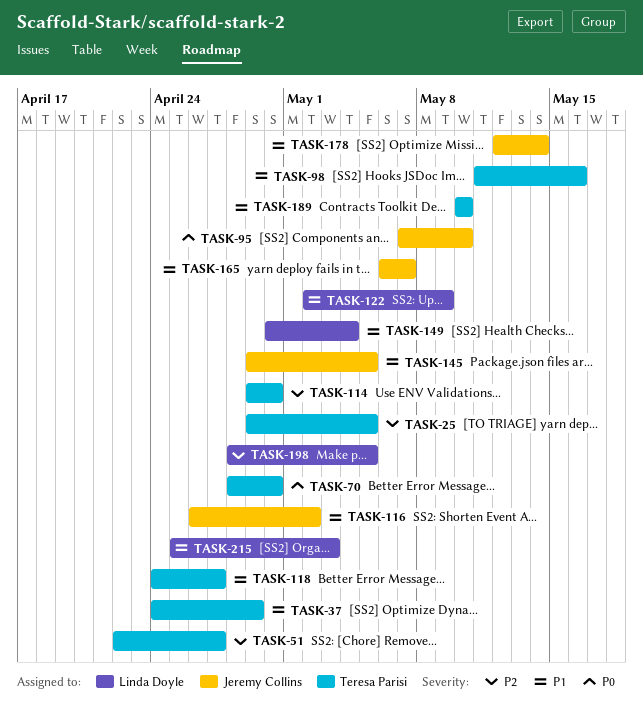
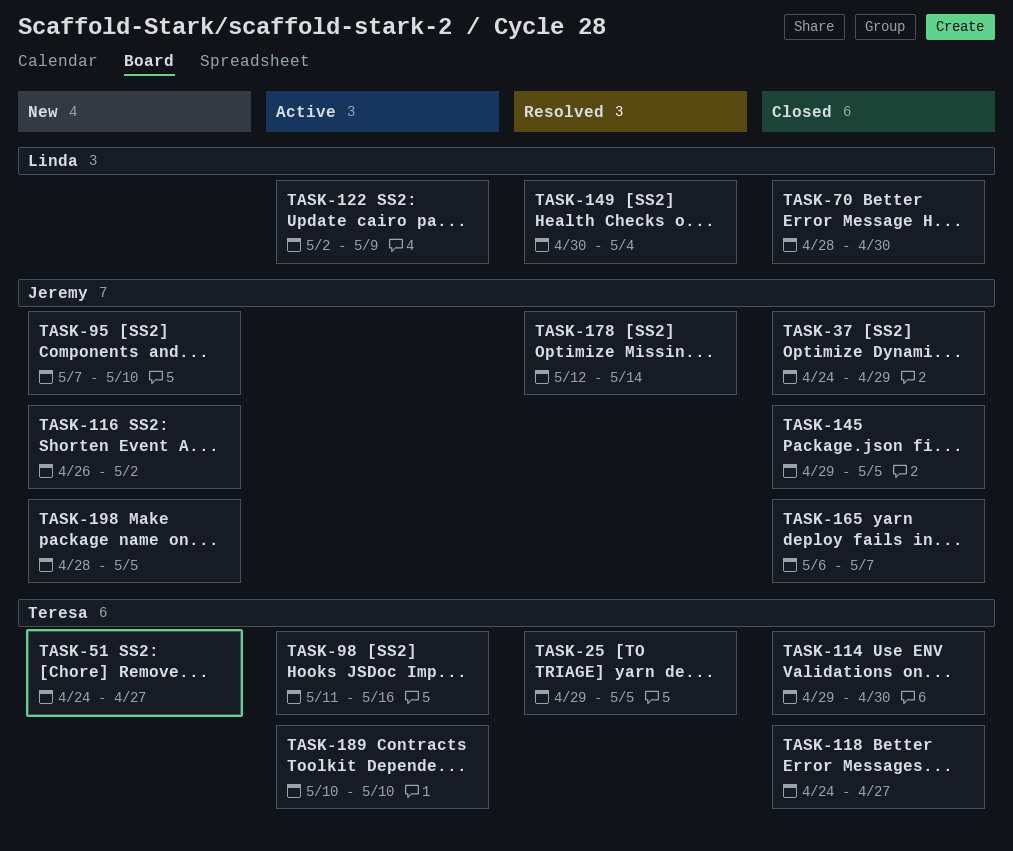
TASK-37, owner: Teresa Parisi -> Jeremy Collins
TASK-51, start: Apr 22 -> Apr 24
TASK-70, owner: Teresa Parisi -> Linda Doyle
TASK-198, owner: Linda Doyle -> Jeremy Collins
TASK-215: present -> none

